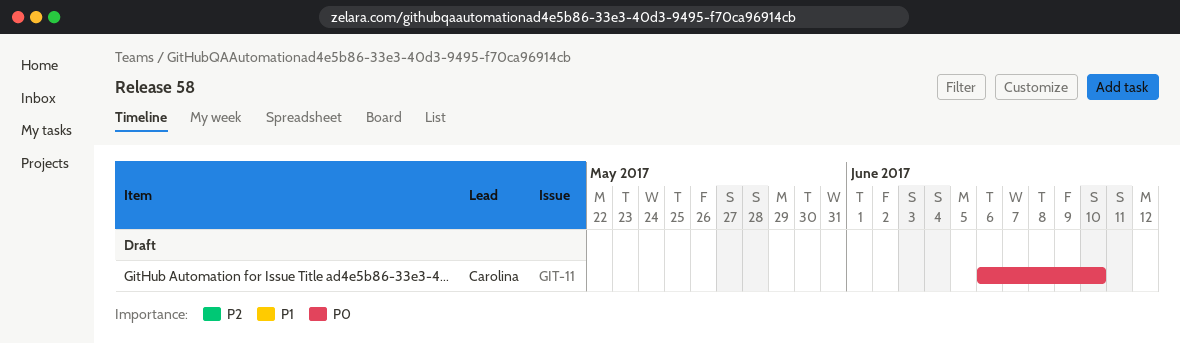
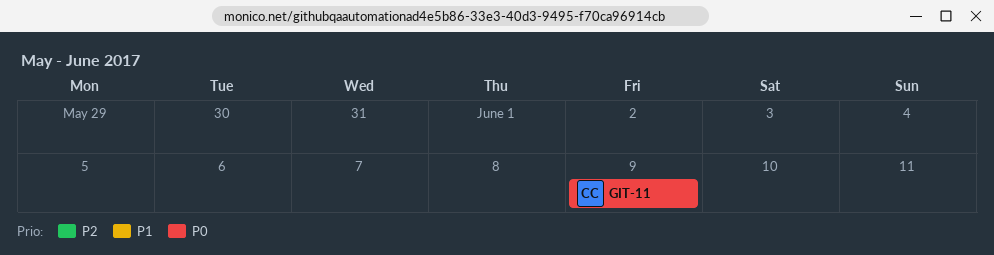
GIT-11, start: Jun 6 -> Jun 9
GIT-11, due: Jun 10 -> Jun 9

